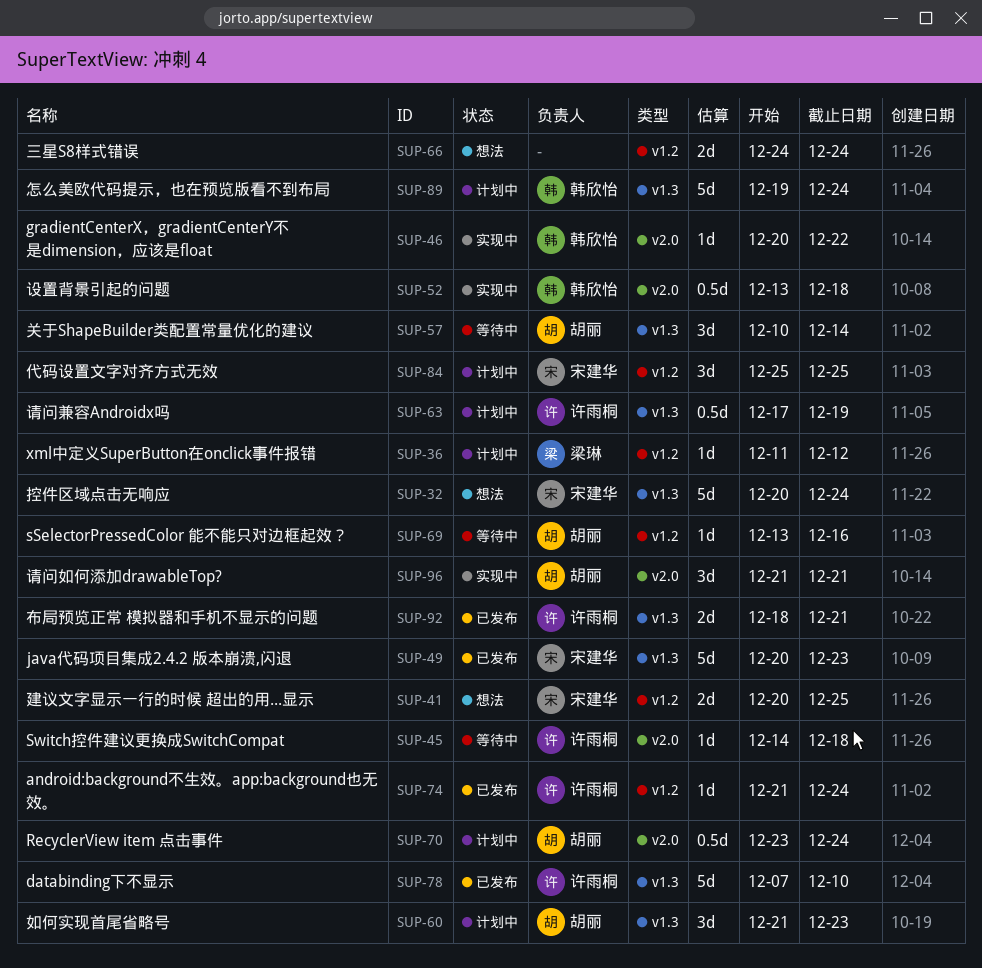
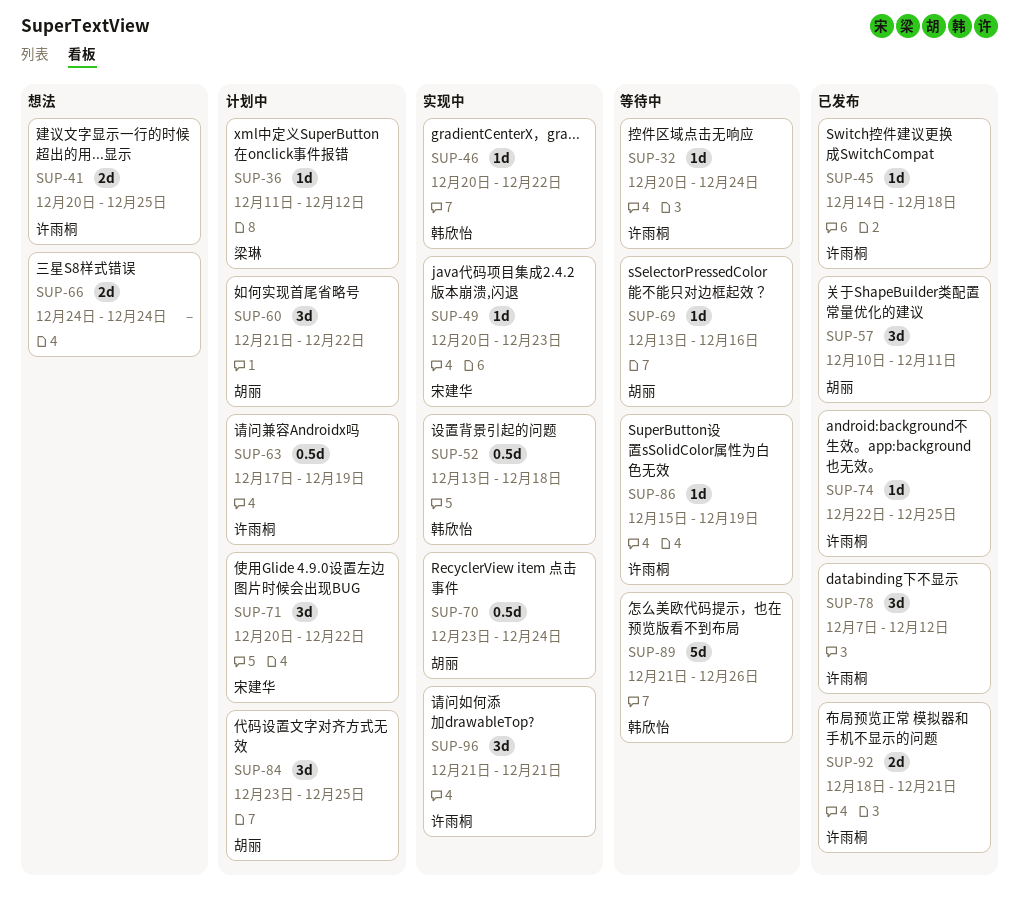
SUP-32, status: 想法 -> 等待中
SUP-32, owner: 宋建华 -> 许雨桐
SUP-32, estimate: 5d -> 1d
SUP-41, owner: 宋建华 -> 许雨桐
SUP-45, status: 等待中 -> 已发布
SUP-49, status: 已发布 -> 实现中
SUP-49, estimate: 5d -> 1d
SUP-57, status: 等待中 -> 已发布
SUP-57, due: Dec 14 -> Dec 11
SUP-60, due: Dec 23 -> Dec 22
SUP-70, status: 计划中 -> 实现中
SUP-71: none -> present
SUP-74, start: Dec 21 -> Dec 22
SUP-74, due: Dec 24 -> Dec 25
SUP-78, estimate: 5d -> 3d
SUP-78, due: Dec 10 -> Dec 12
SUP-84, owner: 宋建华 -> 胡丽
SUP-84, start: Dec 25 -> Dec 23
SUP-86: none -> present
SUP-89, status: 计划中 -> 等待中
SUP-89, start: Dec 19 -> Dec 21
SUP-89, due: Dec 24 -> Dec 26
SUP-96, owner: 胡丽 -> 许雨桐

